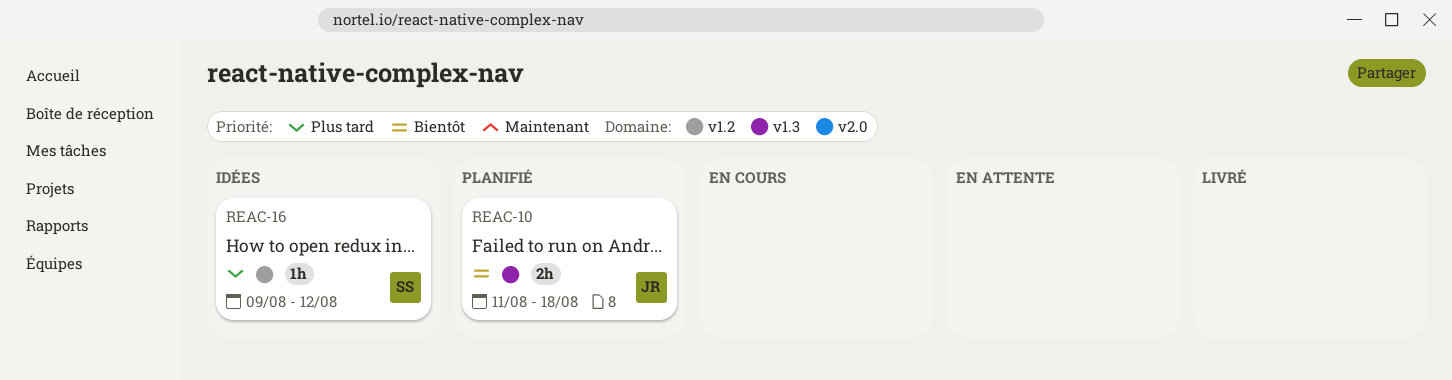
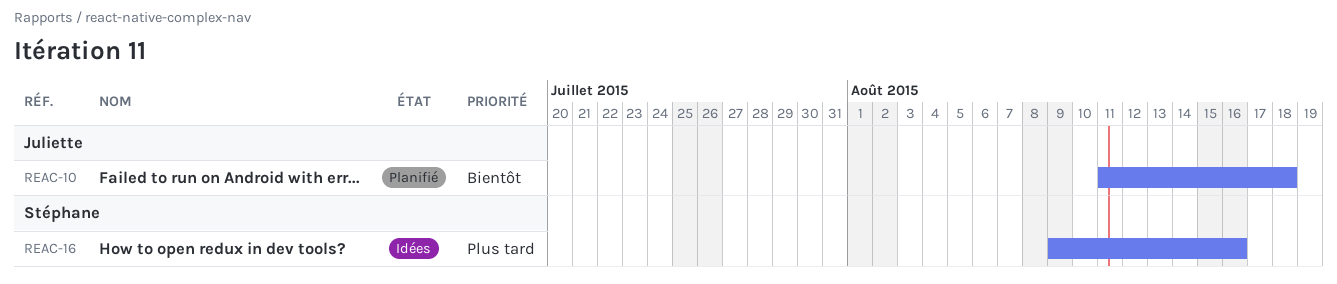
REAC-16, due: Aug 12 -> Aug 16

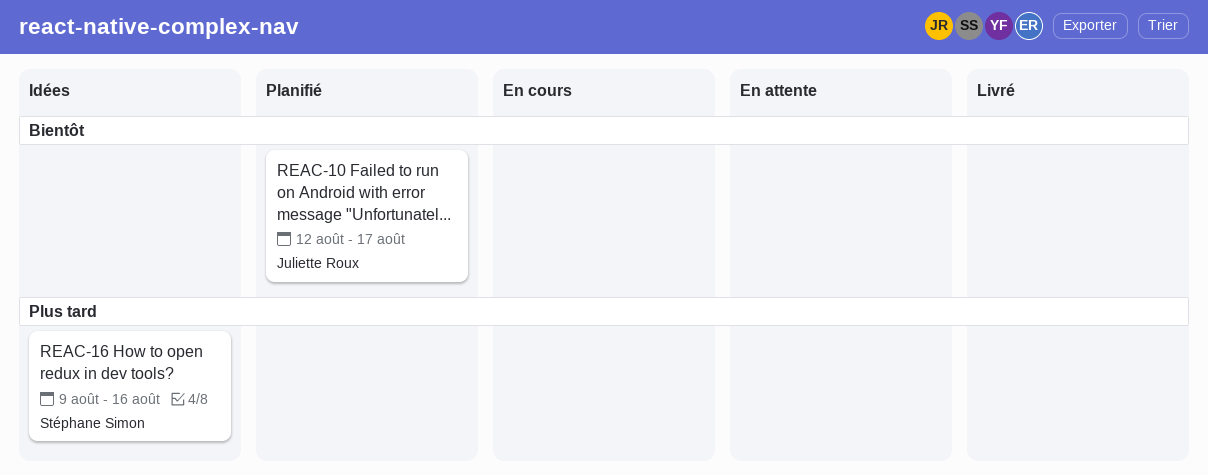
REAC-10, start: Aug 11 -> Aug 12
REAC-10, due: Aug 18 -> Aug 17

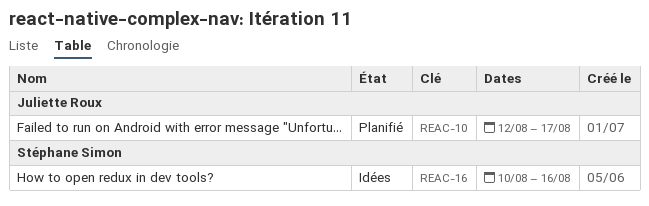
REAC-16, start: Aug 9 -> Aug 10

